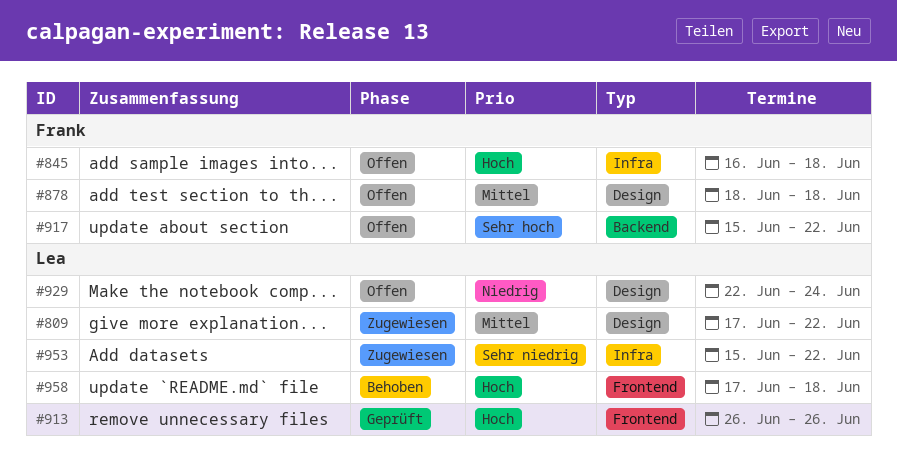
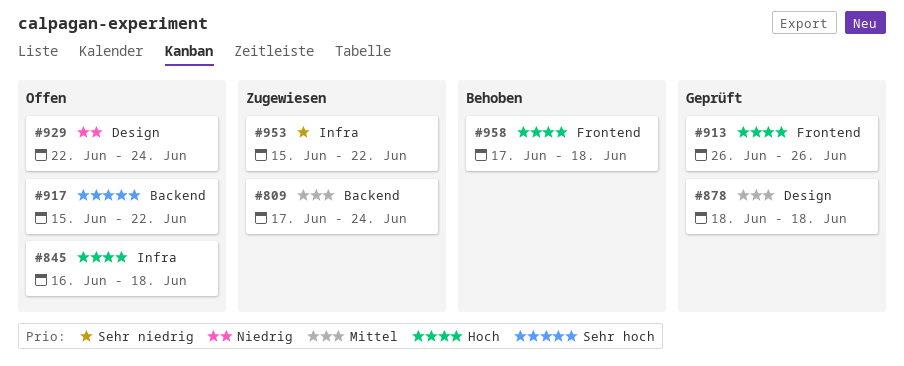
#809, label: Design -> Backend
#809, due: Jun 22 -> Jun 24
#878, status: Offen -> Geprüft

